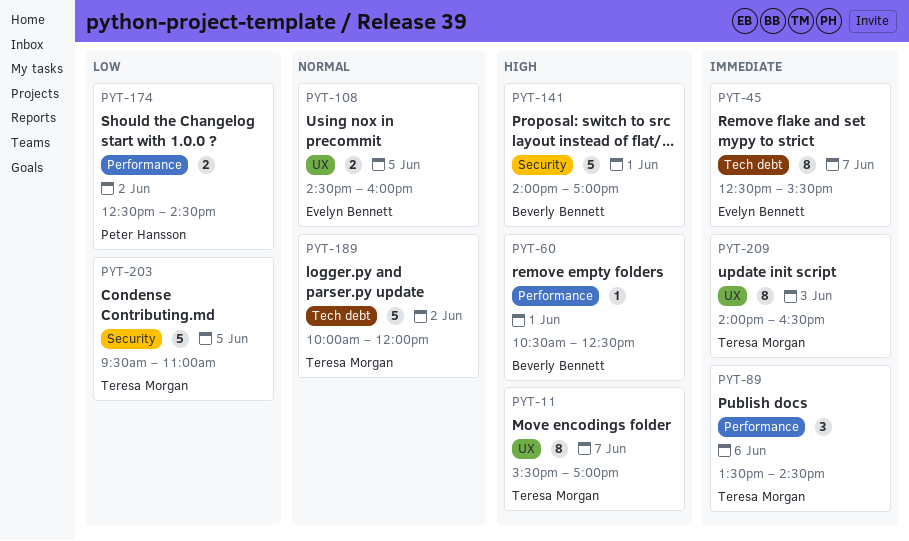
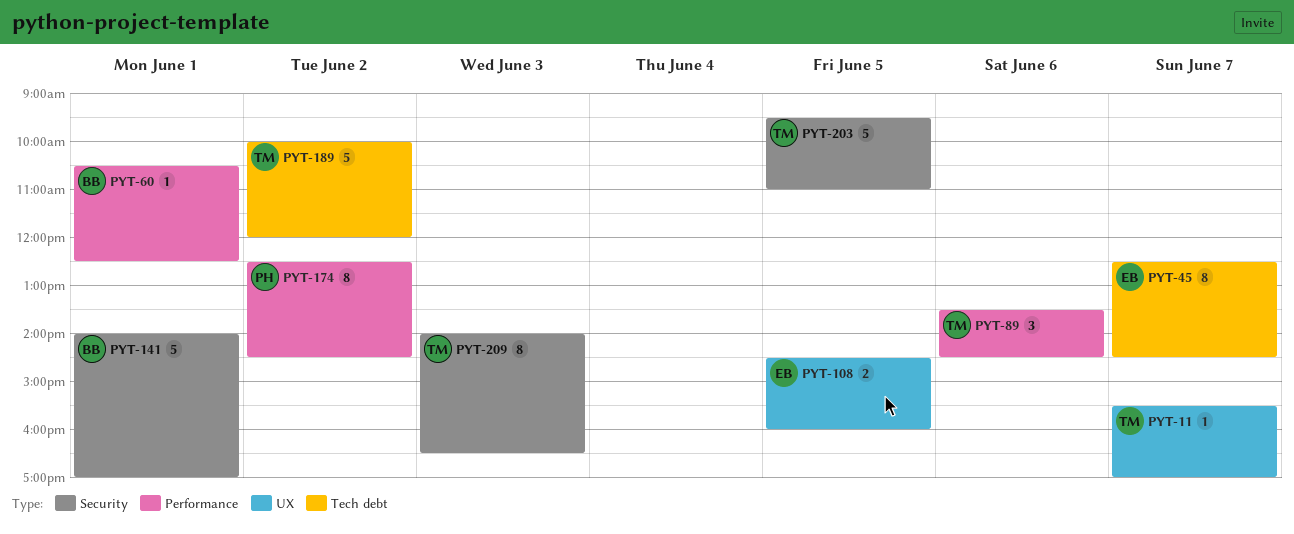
PYT-11, estimate: 8 -> 1
PYT-45, ends: 15:30 -> 14:30
PYT-174, estimate: 2 -> 8
PYT-209, label: UX -> Security

